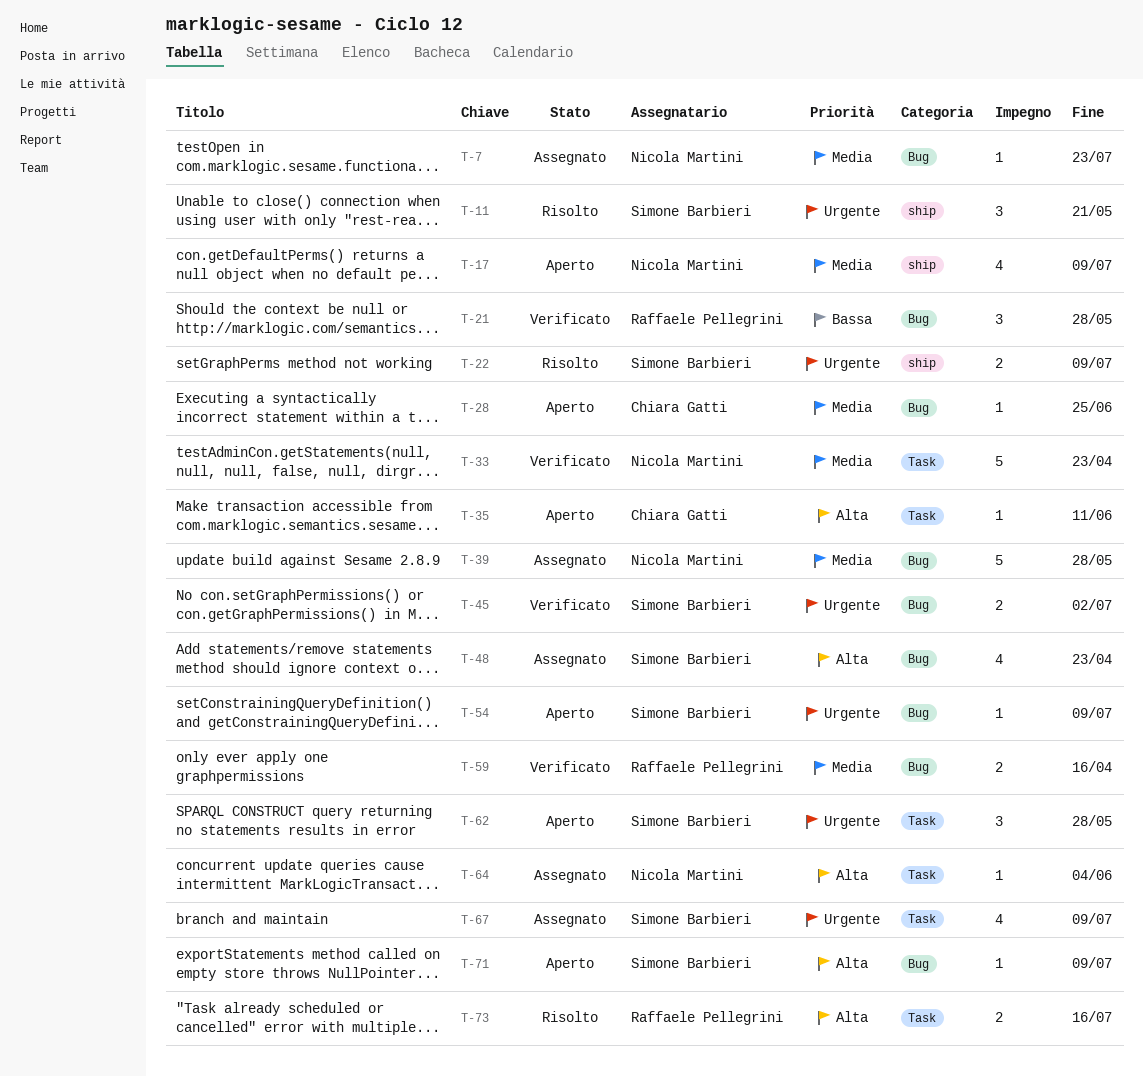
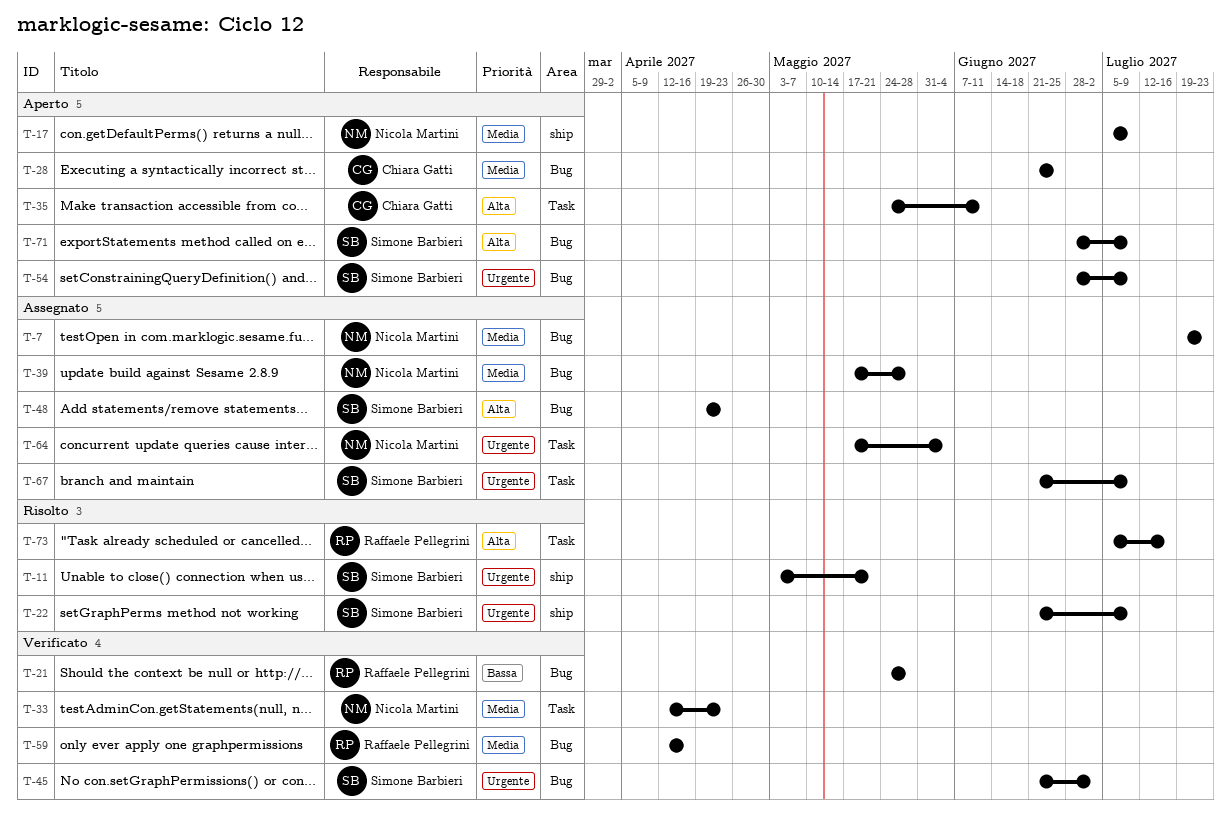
T-62: present -> none
T-64, priority: Alta -> Urgente

